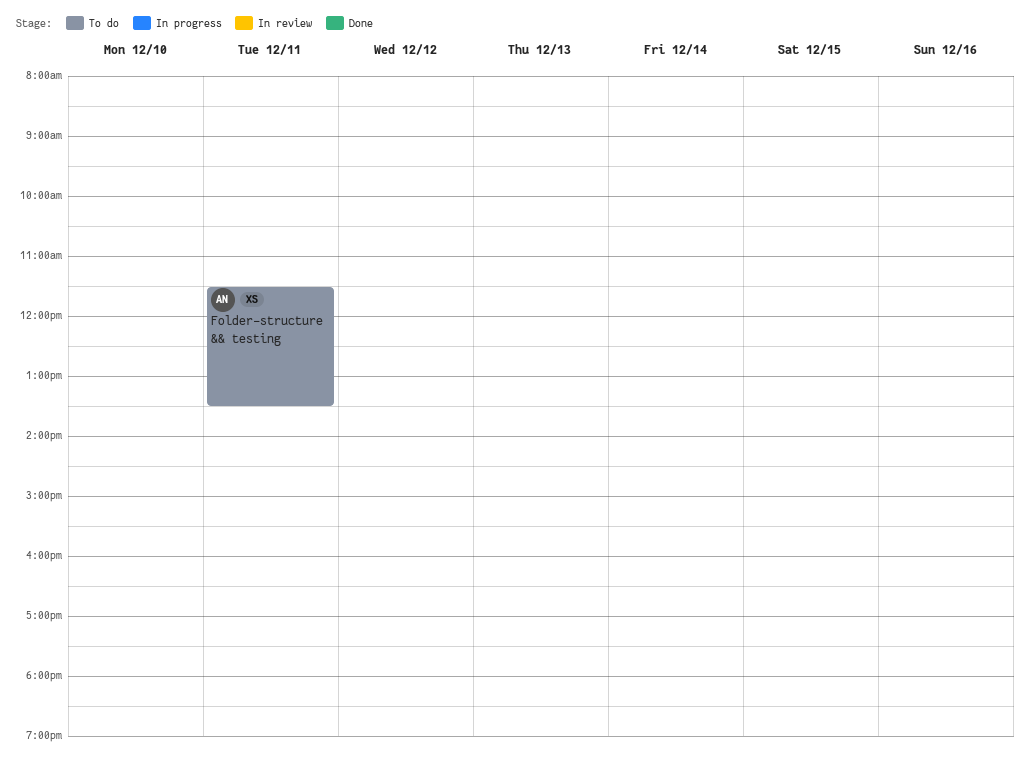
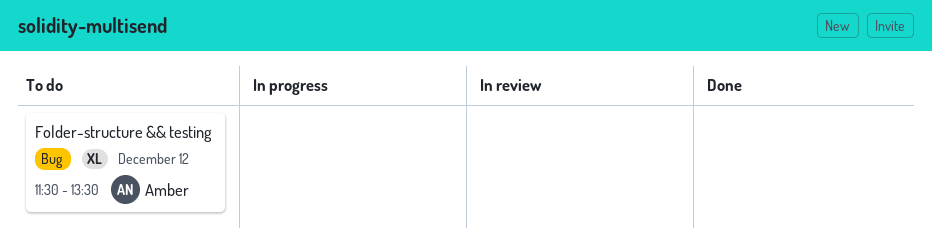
Folder-structure && testing, estimate: XS -> XL
Folder-structure && testing, day: Dec 11 -> Dec 12

